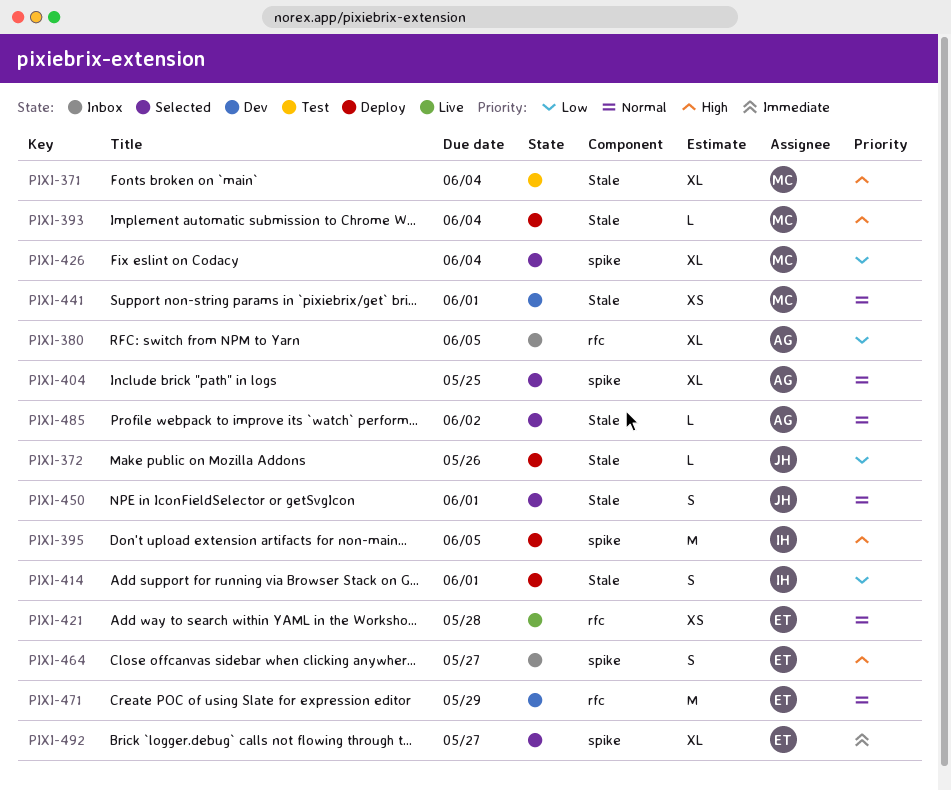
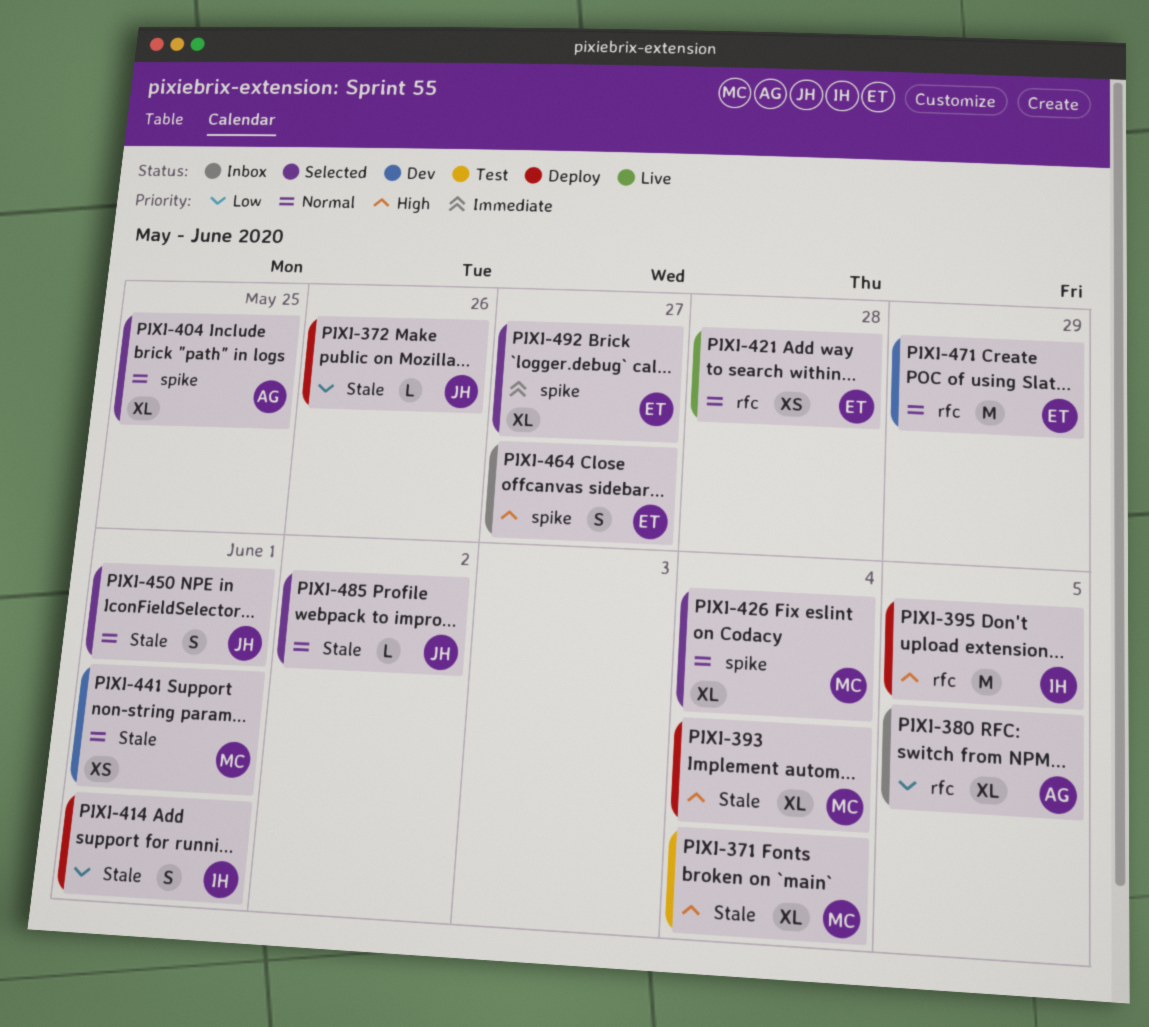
PIXI-393, estimate: L -> XL
PIXI-395, label: spike -> rfc
PIXI-426, priority: Low -> Normal
PIXI-485, owner: AG -> JH

